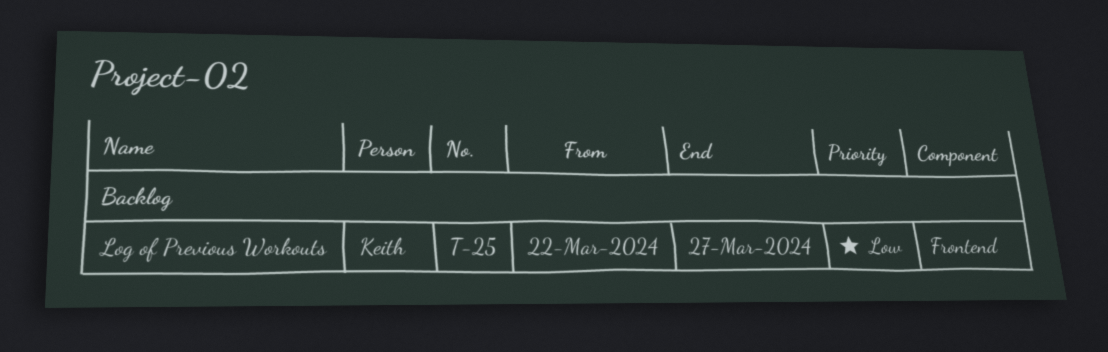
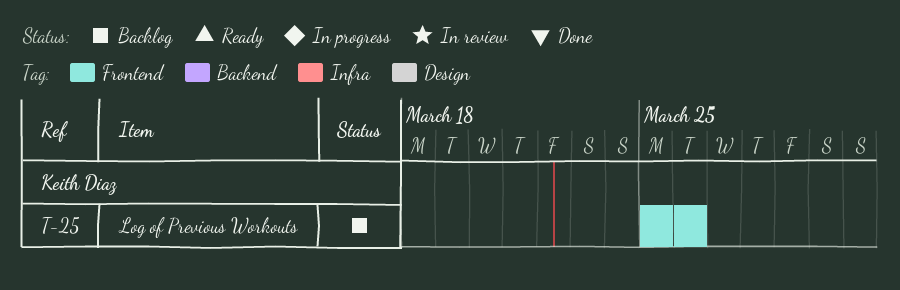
T-25, start: Mar 22 -> Mar 25
T-25, due: Mar 27 -> Mar 26

